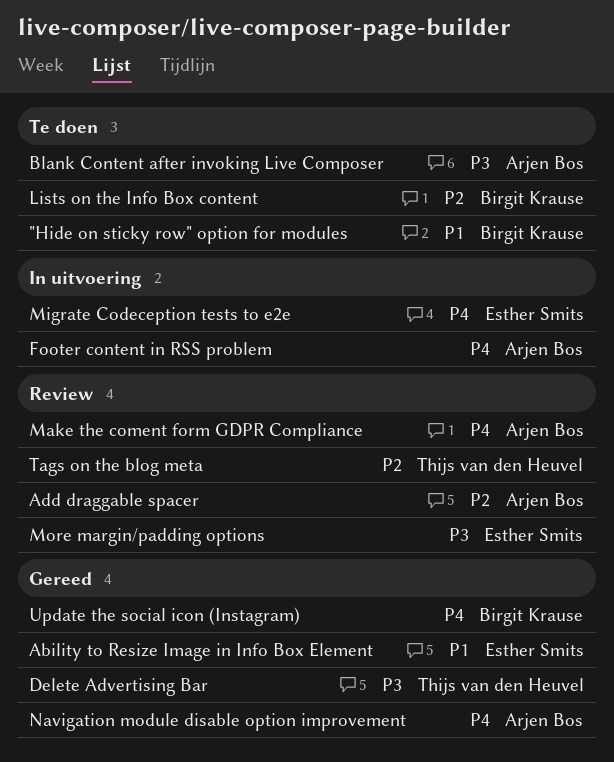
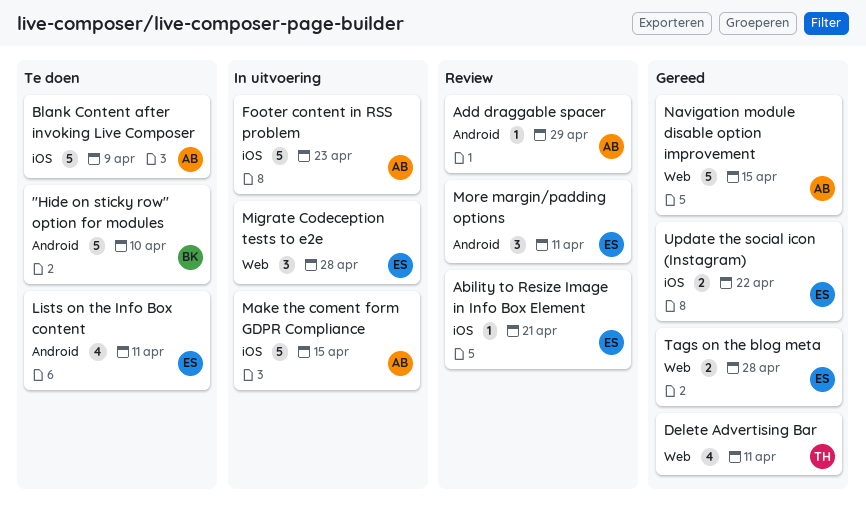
Ability to Resize Image in Info Box Element, status: Gereed -> Review
Lists on the Info Box content, owner: Birgit Krause -> Esther Smits
Make the coment form GDPR Compliance, status: Review -> In uitvoering
Tags on the blog meta, status: Review -> Gereed
Tags on the blog meta, owner: Thijs van den Heuvel -> Esther Smits
Update the social icon (Instagram), owner: Birgit Krause -> Esther Smits

